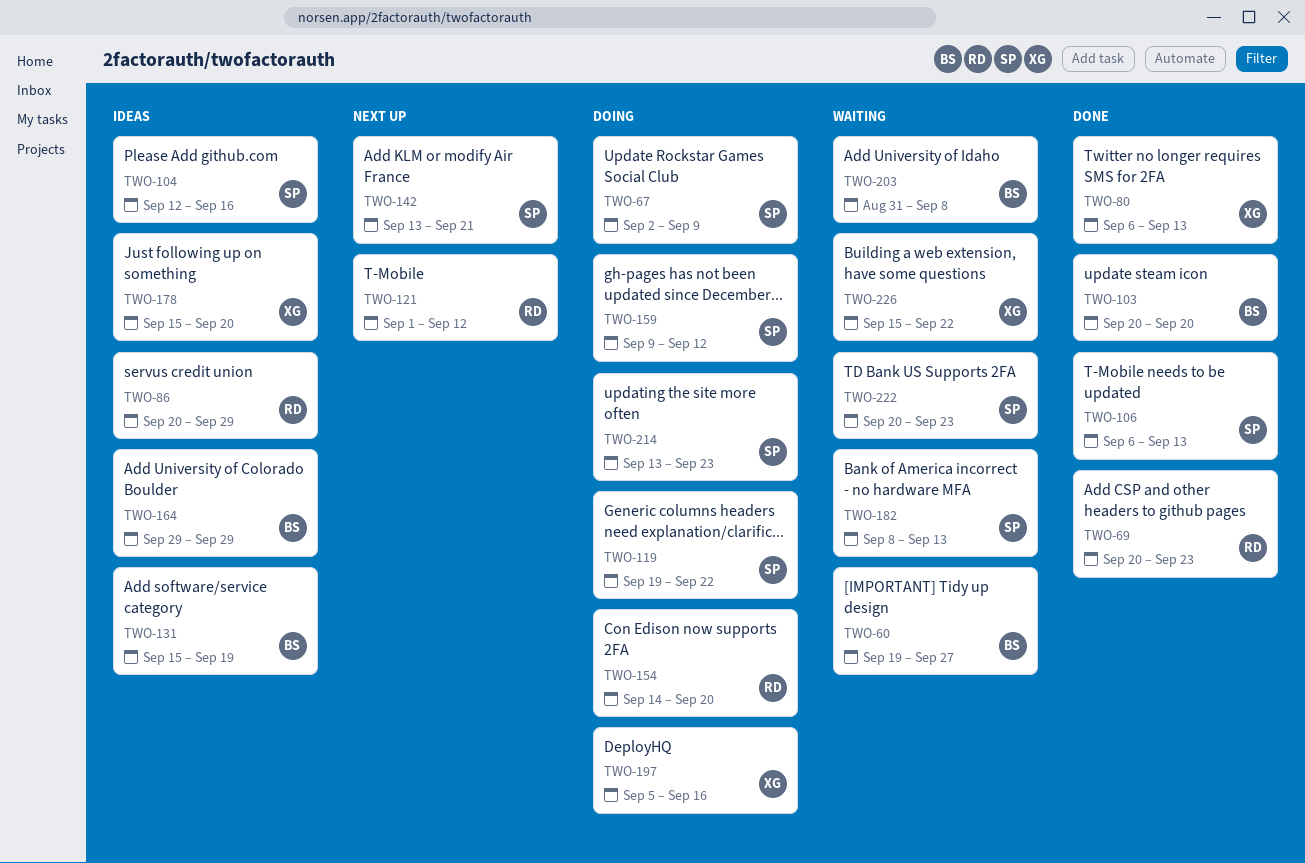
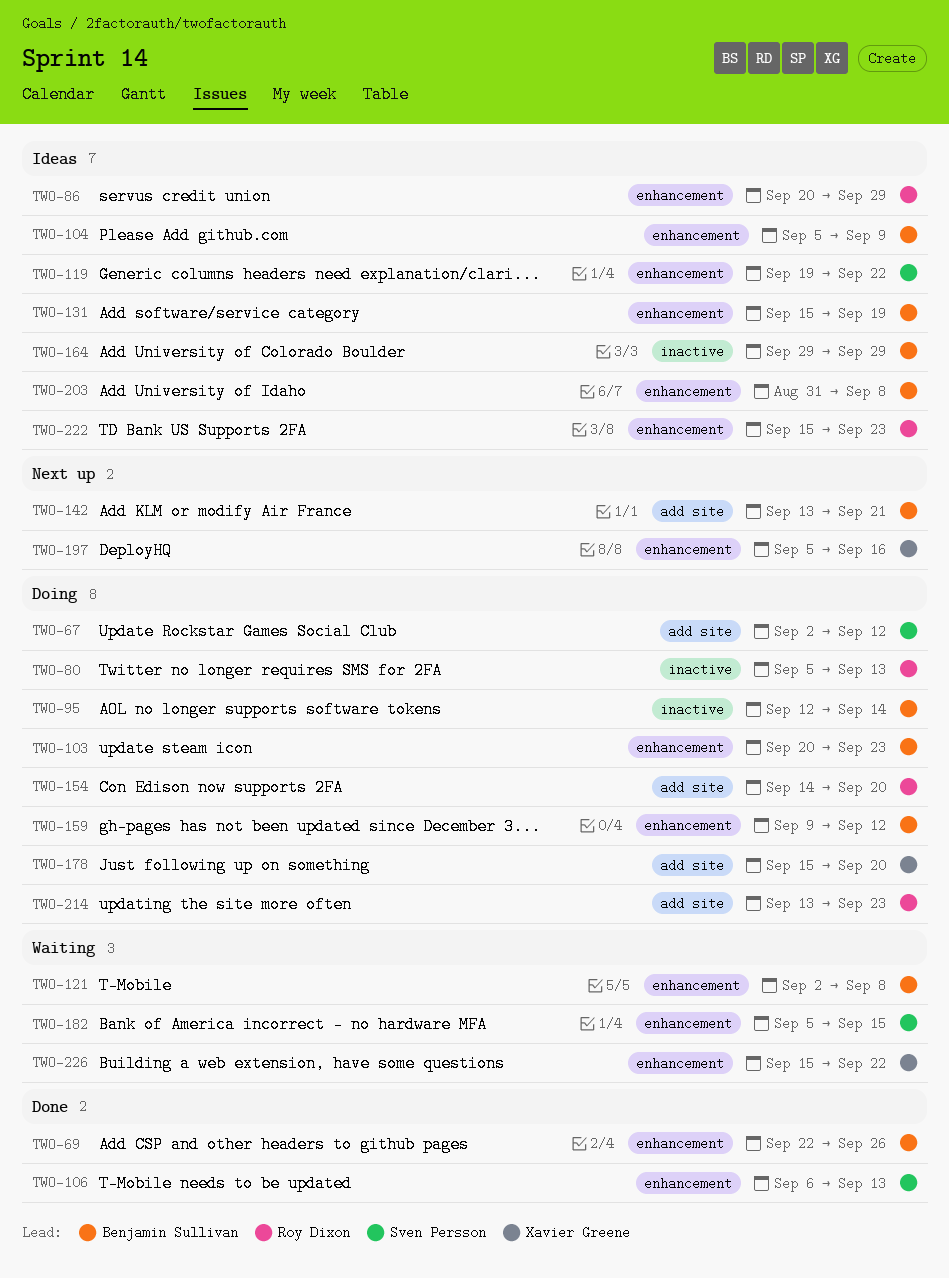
TWO-60: present -> none
TWO-67, due: Sep 9 -> Sep 12
TWO-69, owner: Roy Dixon -> Benjamin Sullivan
TWO-69, start: Sep 20 -> Sep 22
TWO-69, due: Sep 23 -> Sep 26
TWO-80, status: Done -> Doing
TWO-80, owner: Xavier Greene -> Roy Dixon
TWO-80, start: Sep 6 -> Sep 5
TWO-95: none -> present
TWO-103, status: Done -> Doing
TWO-103, due: Sep 20 -> Sep 23
TWO-104, owner: Sven Persson -> Benjamin Sullivan
TWO-104, start: Sep 12 -> Sep 5
TWO-104, due: Sep 16 -> Sep 9
TWO-119, status: Doing -> Ideas
TWO-121, status: Next up -> Waiting
TWO-121, owner: Roy Dixon -> Benjamin Sullivan
TWO-121, start: Sep 1 -> Sep 2
TWO-121, due: Sep 12 -> Sep 8
TWO-142, owner: Sven Persson -> Benjamin Sullivan
TWO-159, owner: Sven Persson -> Benjamin Sullivan
TWO-178, status: Ideas -> Doing
TWO-182, start: Sep 8 -> Sep 5
TWO-182, due: Sep 13 -> Sep 15
TWO-197, status: Doing -> Next up
TWO-203, status: Waiting -> Ideas
TWO-214, owner: Sven Persson -> Roy Dixon
TWO-222, status: Waiting -> Ideas
TWO-222, owner: Sven Persson -> Roy Dixon
TWO-222, start: Sep 20 -> Sep 15

